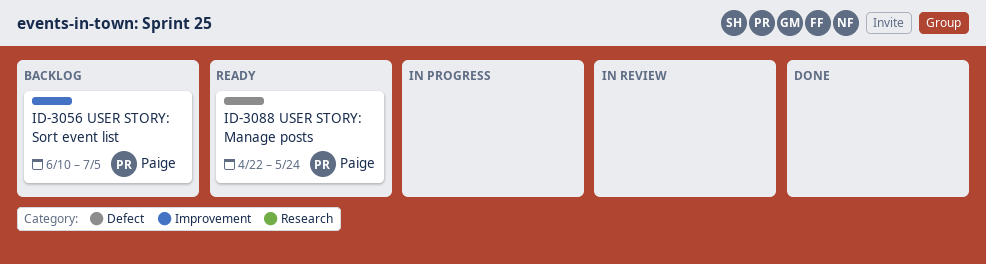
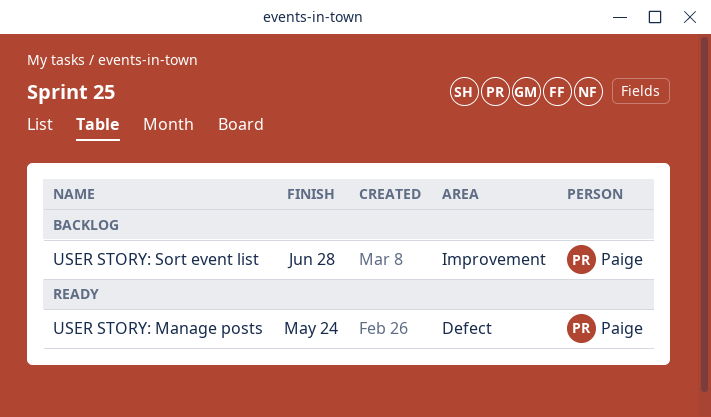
USER STORY: Sort event list, due: Jul 5 -> Jun 28

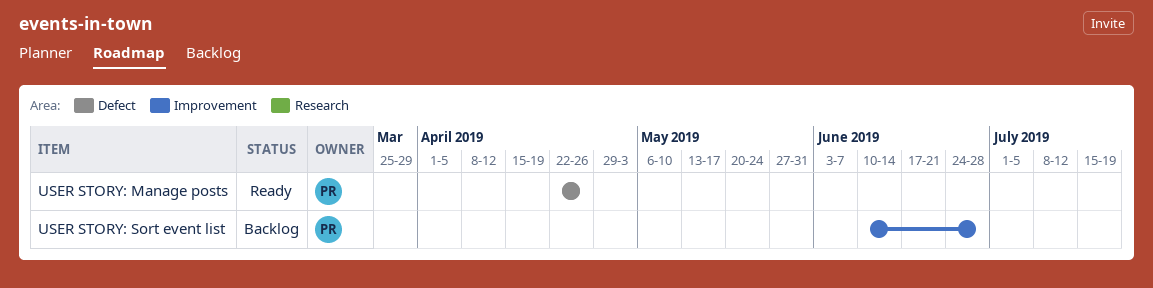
USER STORY: Manage posts, due: May 24 -> Apr 26

